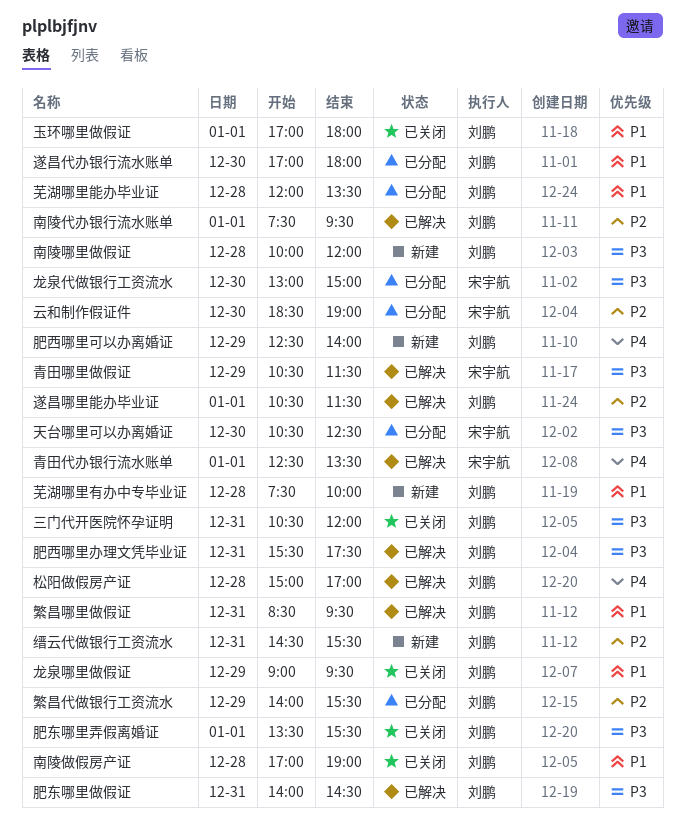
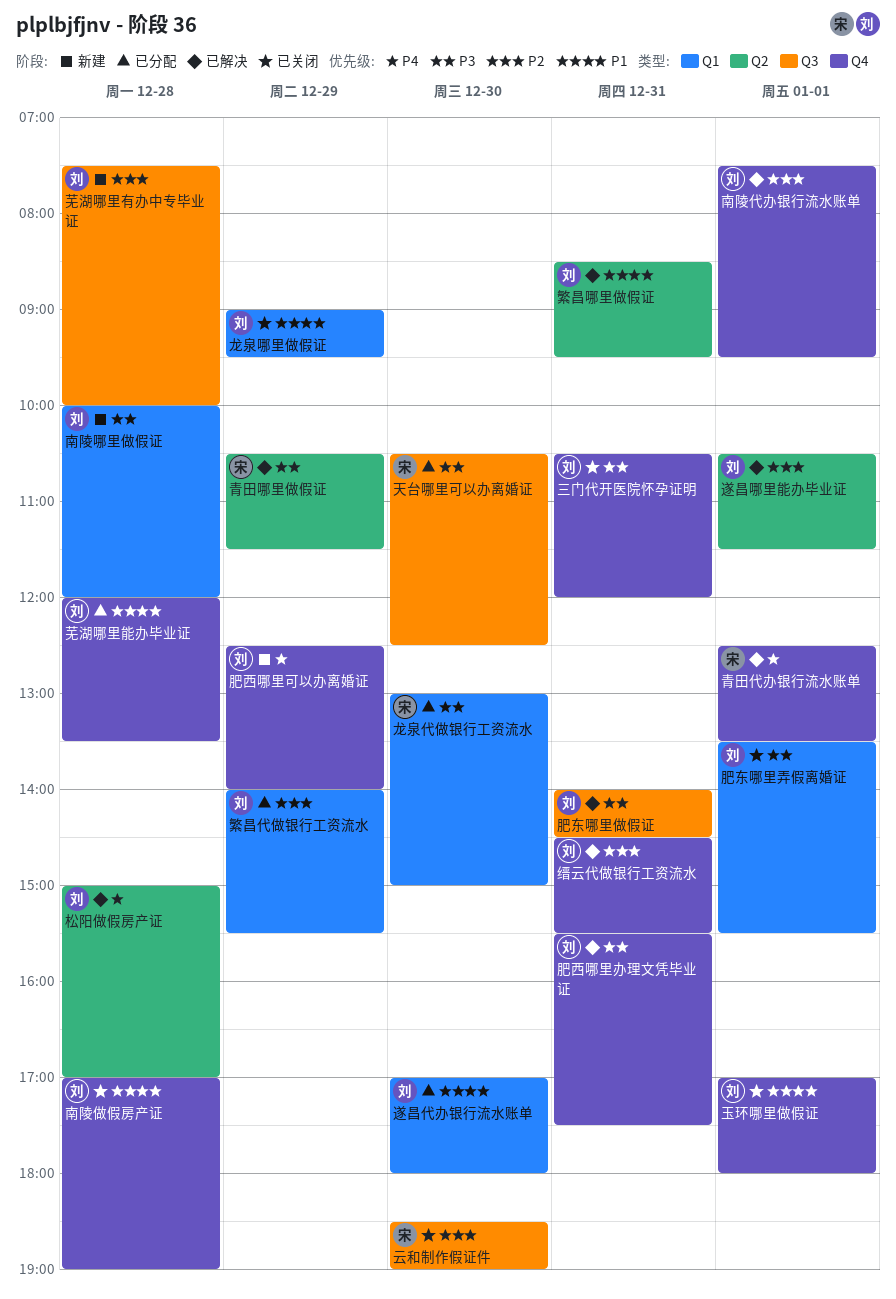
云和制作假证件, status: 已分配 -> 已关闭
缙云代做银行工资流水, status: 新建 -> 已解决
芜湖哪里有办中专毕业证, priority: P1 -> P2

